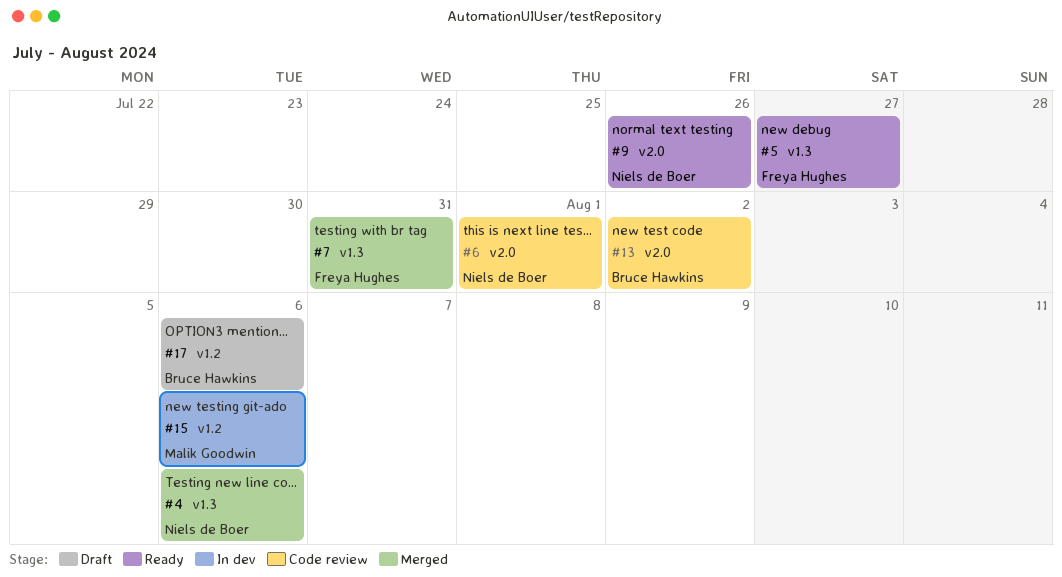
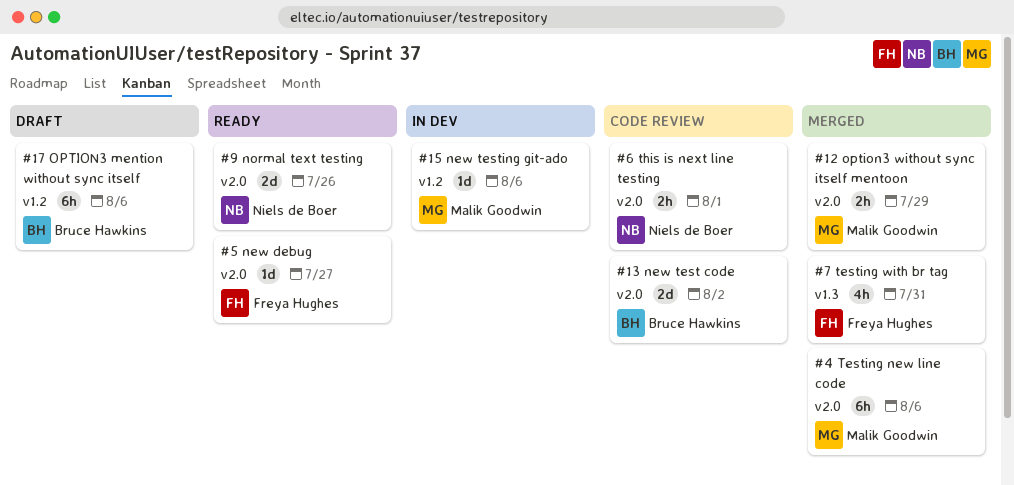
#4, owner: Niels de Boer -> Malik Goodwin
#4, label: v1.3 -> v2.0
#5, label: v1.3 -> v2.0
#12: none -> present

